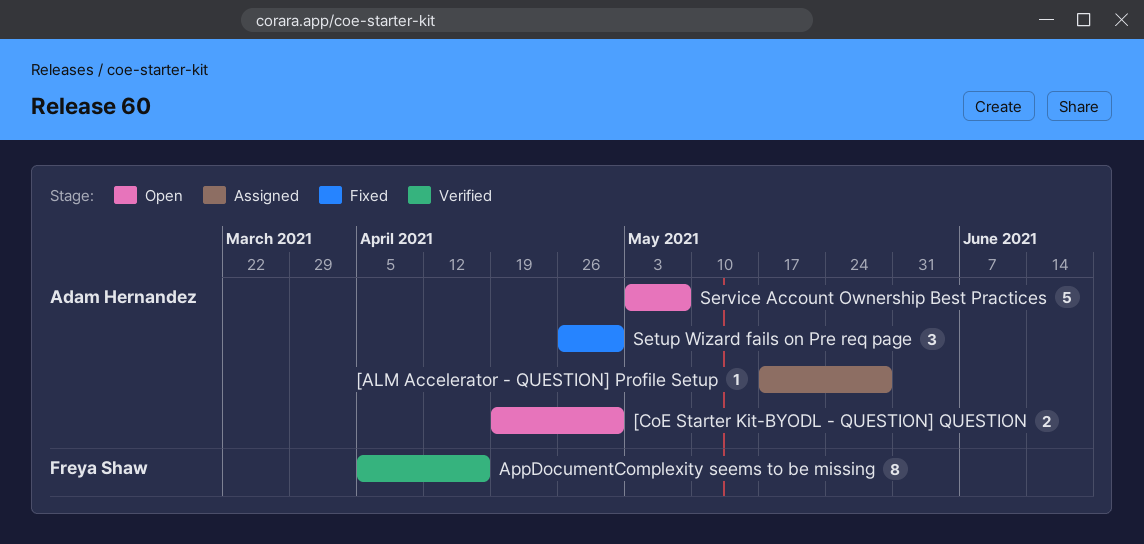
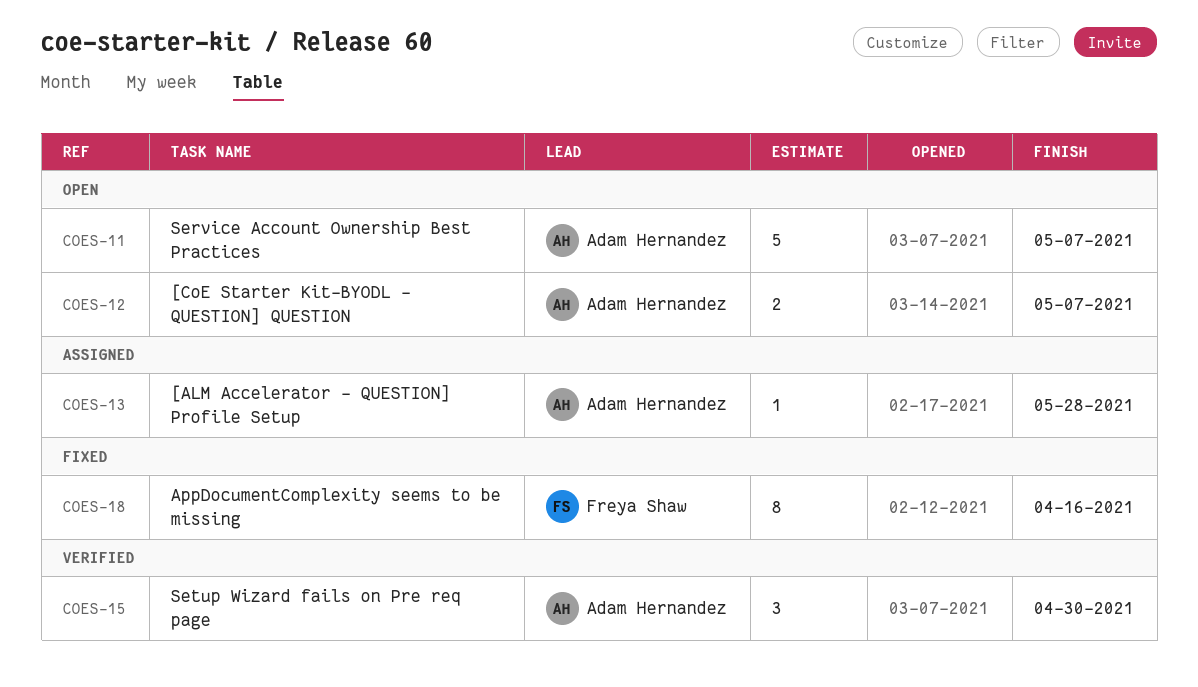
[CoE Starter Kit-BYODL - QUESTION] QUESTION, due: Apr 30 -> May 7
AppDocumentComplexity seems to be missing, status: Verified -> Fixed
Setup Wizard fails on Pre req page, status: Fixed -> Verified

